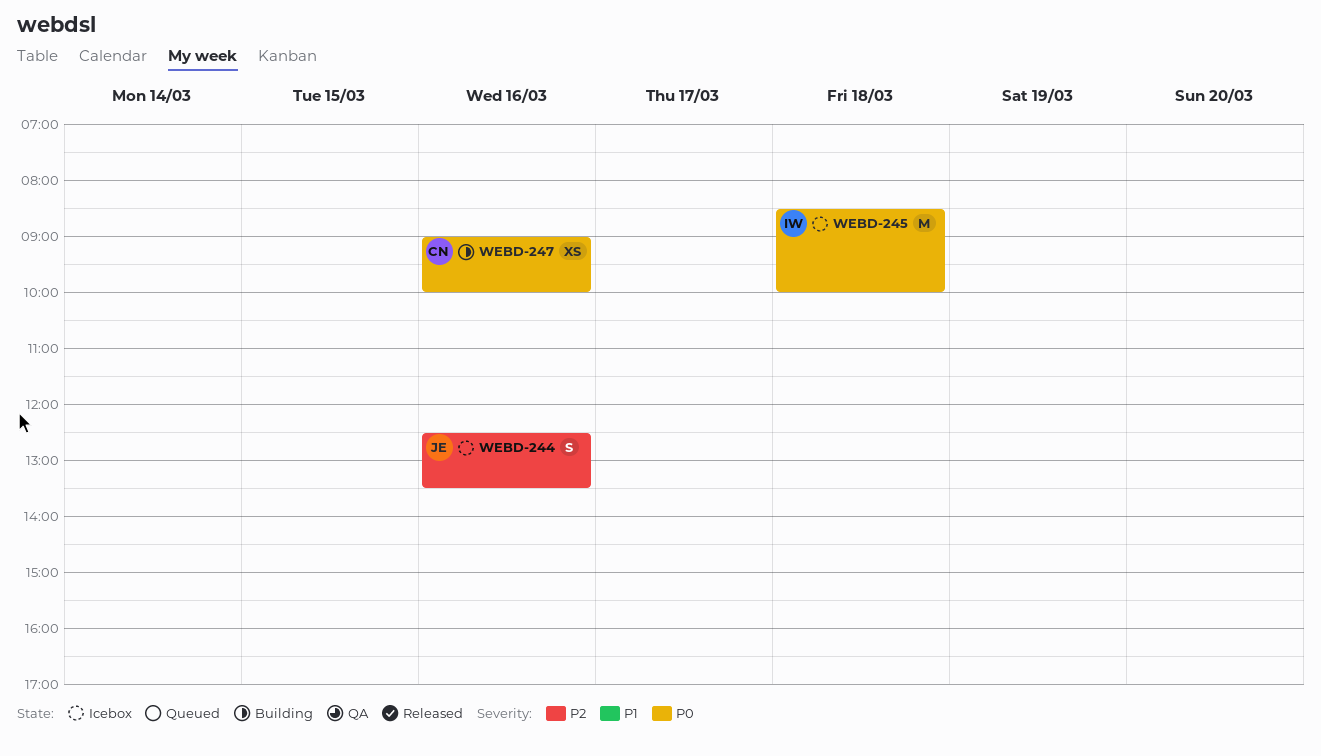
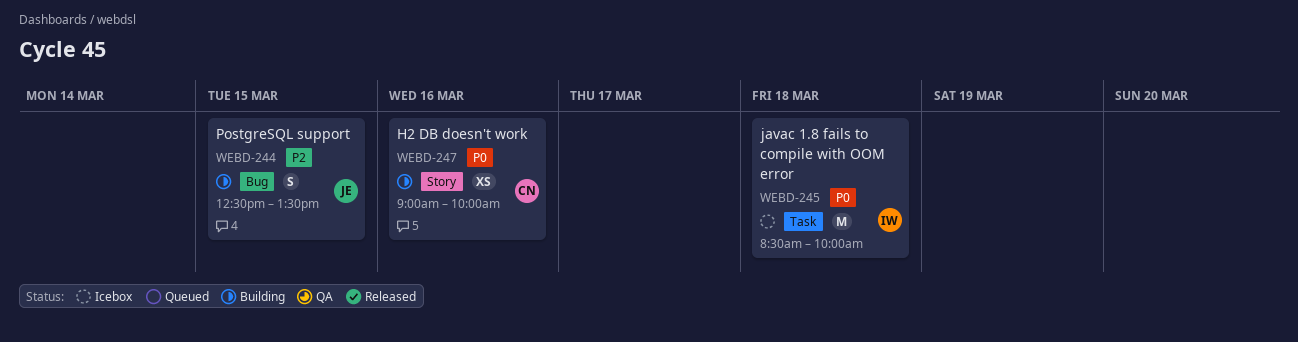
WEBD-244, status: Icebox -> Building
WEBD-244, day: Mar 16 -> Mar 15

